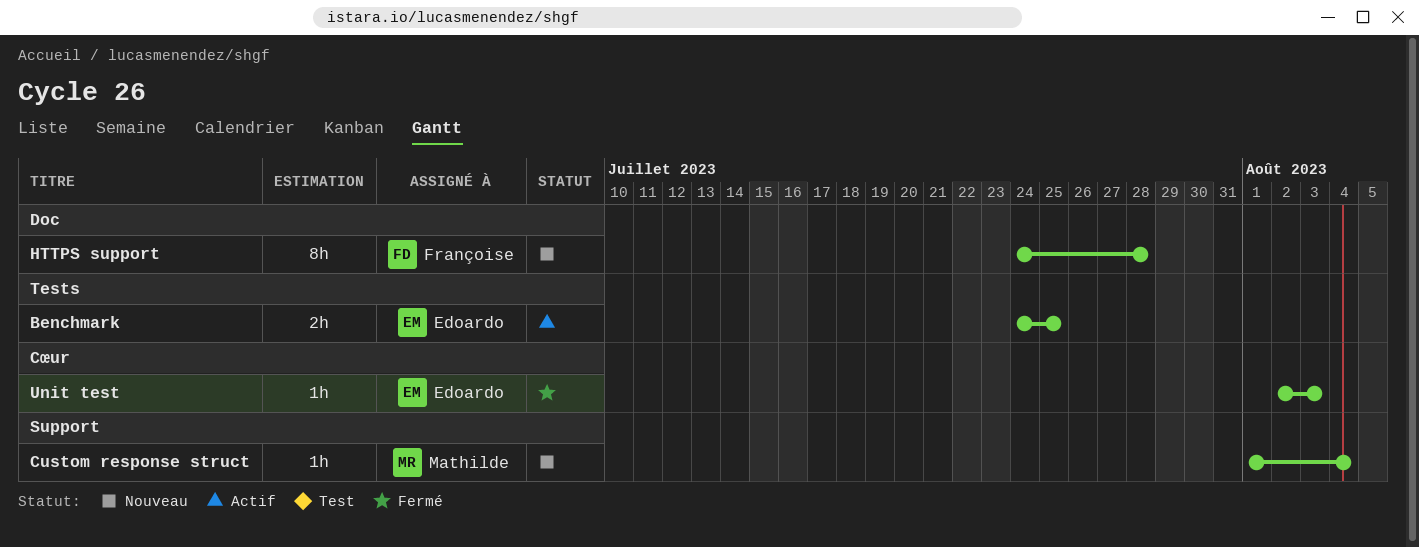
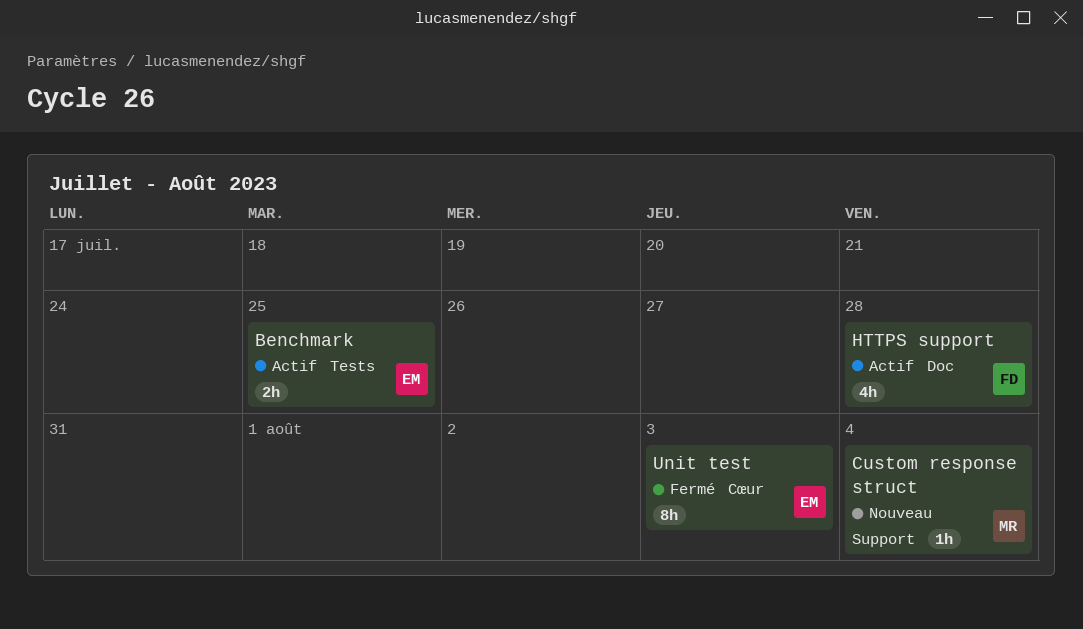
HTTPS support, status: Nouveau -> Actif
HTTPS support, estimate: 8h -> 4h
Unit test, estimate: 1h -> 8h

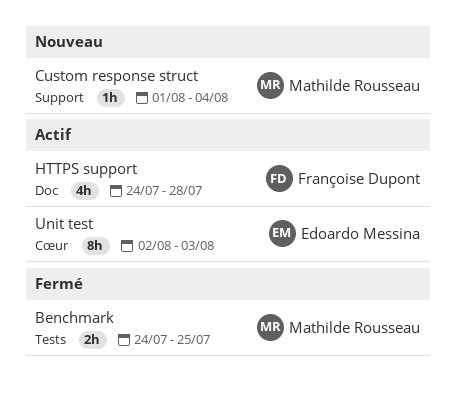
Benchmark, status: Actif -> Fermé
Benchmark, owner: Edoardo Messina -> Mathilde Rousseau
Unit test, status: Fermé -> Actif

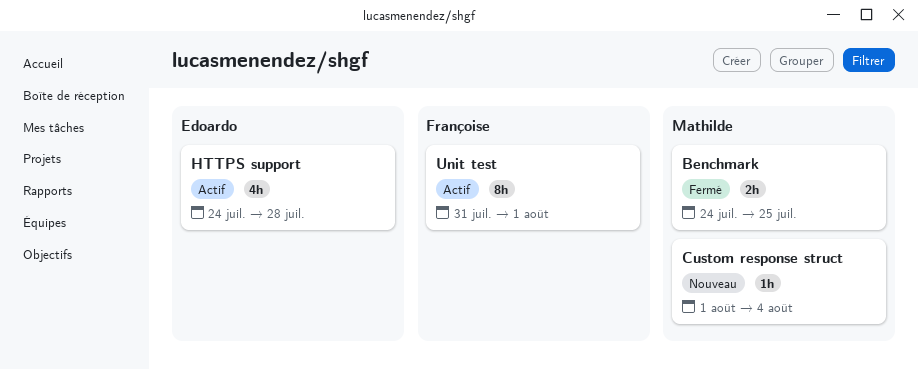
HTTPS support, owner: Françoise Dupont -> Edoardo Messina
Unit test, owner: Edoardo Messina -> Françoise Dupont
Unit test, start: Aug 2 -> Jul 31
Unit test, due: Aug 3 -> Aug 1

